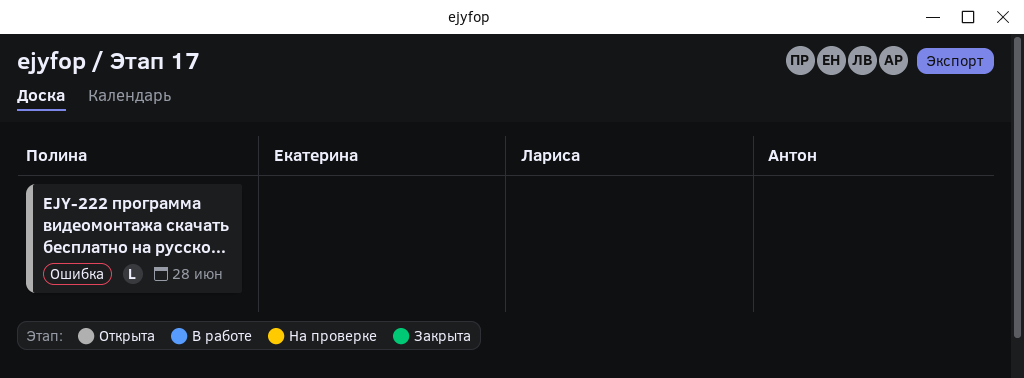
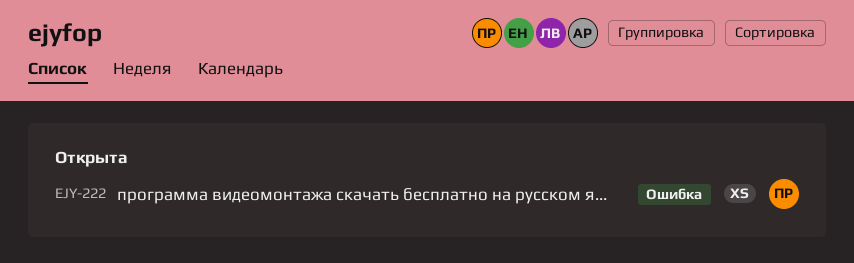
EJY-222, estimate: L -> XS

